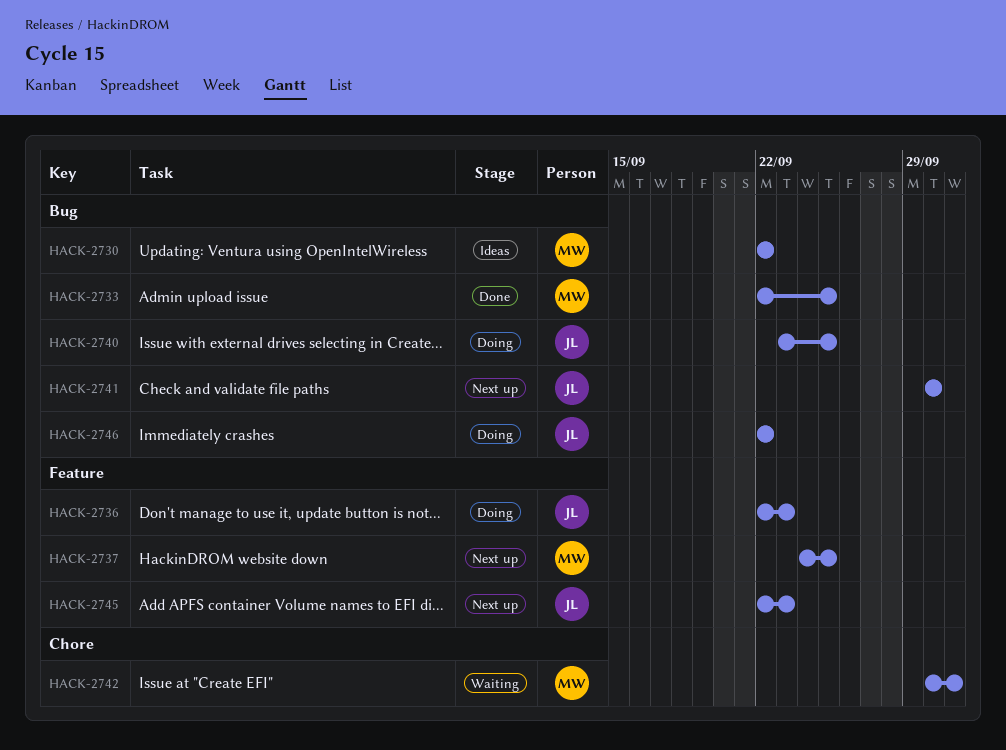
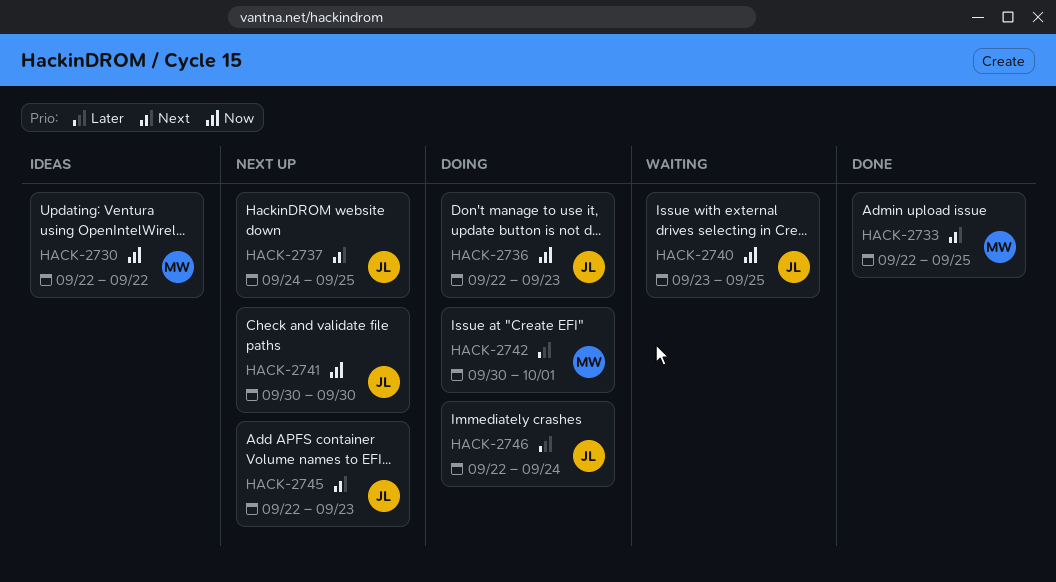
HACK-2737, owner: MW -> JL
HACK-2740, status: Doing -> Waiting
HACK-2742, status: Waiting -> Doing
HACK-2746, due: Sep 22 -> Sep 24

